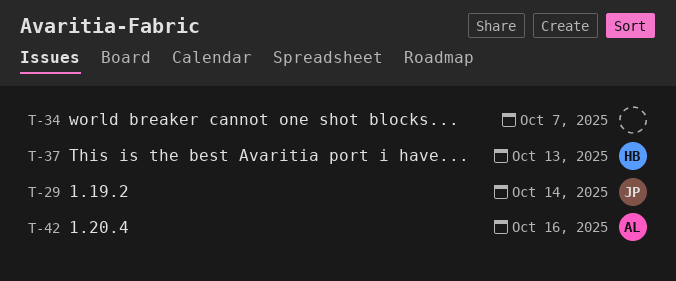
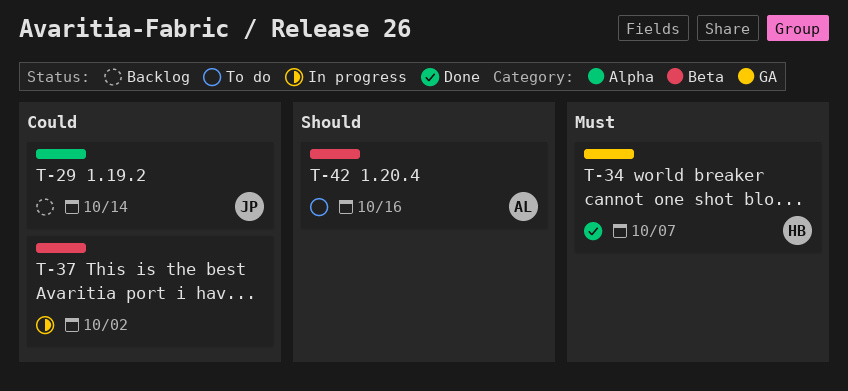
T-34, owner: none -> HB
T-37, owner: HB -> none
T-37, due: Oct 13 -> Oct 2

